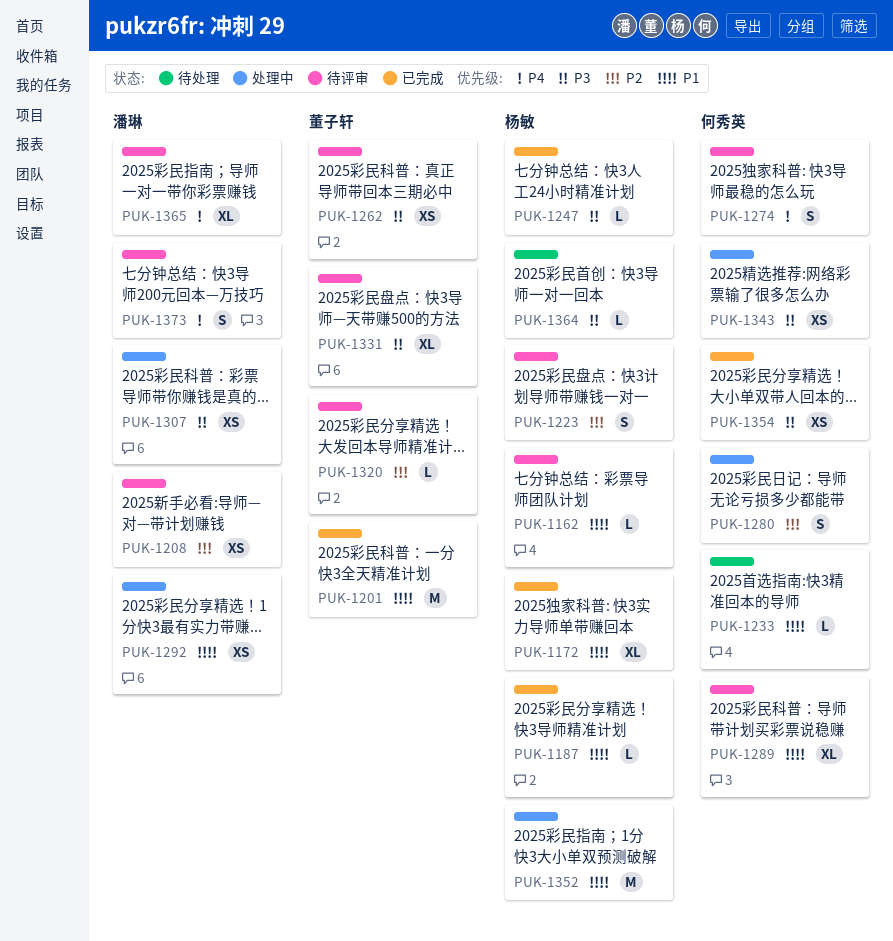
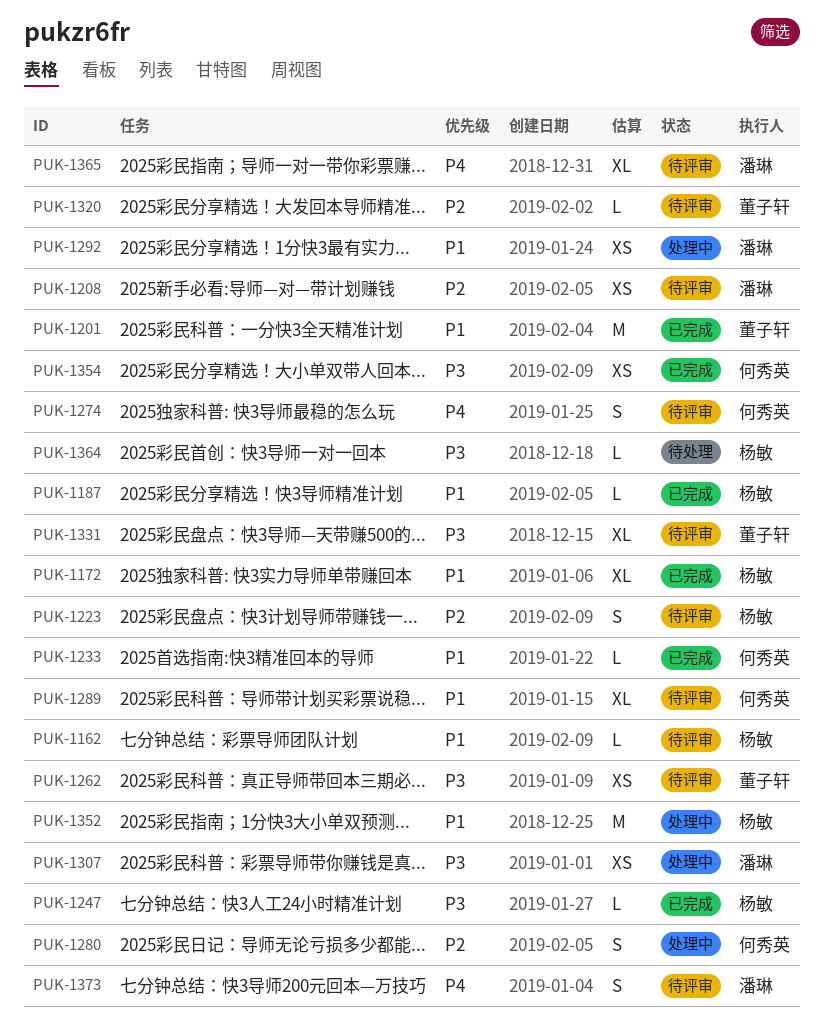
PUK-1233, status: 待处理 -> 已完成
PUK-1343: present -> none

